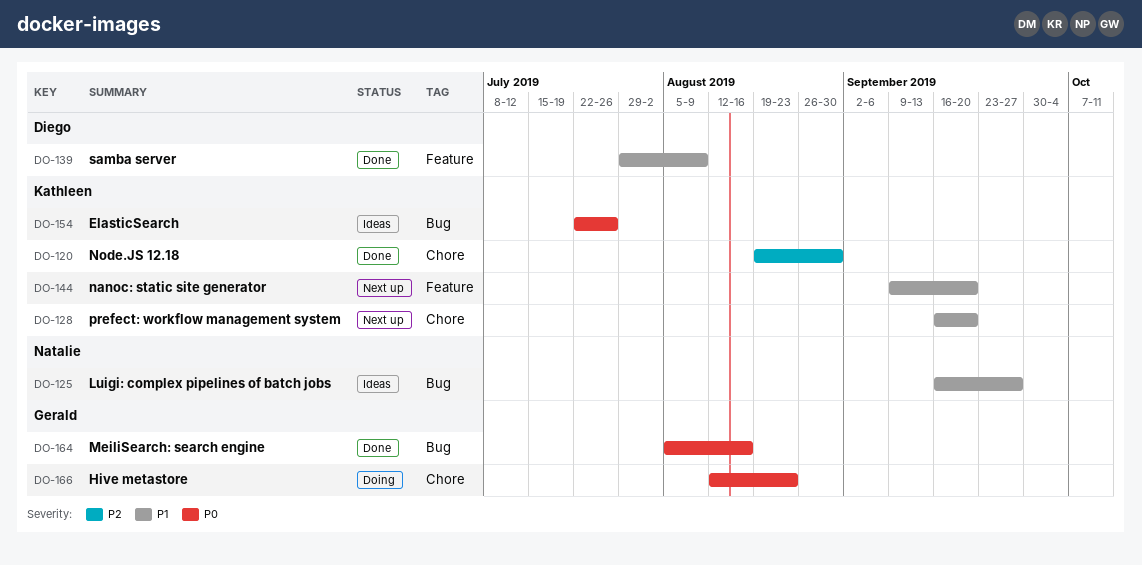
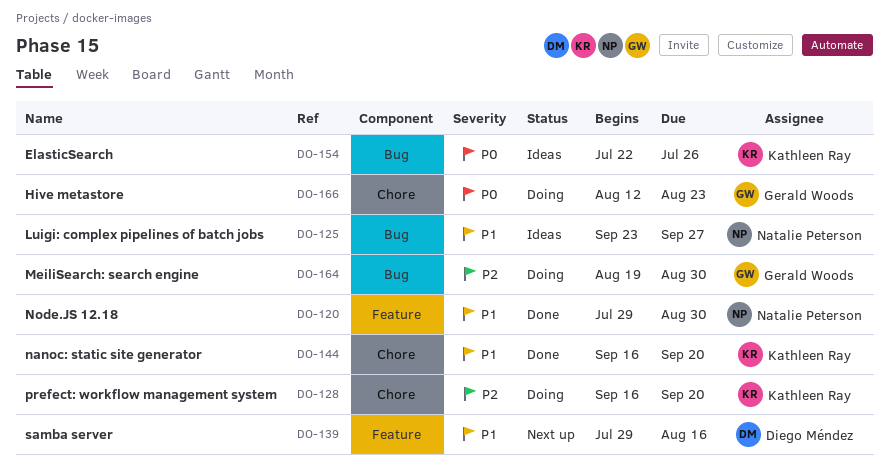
DO-120, owner: Kathleen Ray -> Natalie Peterson
DO-120, priority: P2 -> P1
DO-120, label: Chore -> Feature
DO-120, start: Aug 19 -> Jul 29
DO-125, start: Sep 16 -> Sep 23
DO-128, status: Next up -> Doing
DO-128, priority: P1 -> P2
DO-139, status: Done -> Next up
DO-139, due: Aug 9 -> Aug 16
DO-144, status: Next up -> Done
DO-144, label: Feature -> Chore
DO-144, start: Sep 9 -> Sep 16
DO-164, status: Done -> Doing
DO-164, priority: P0 -> P2
DO-164, start: Aug 5 -> Aug 19
DO-164, due: Aug 16 -> Aug 30

